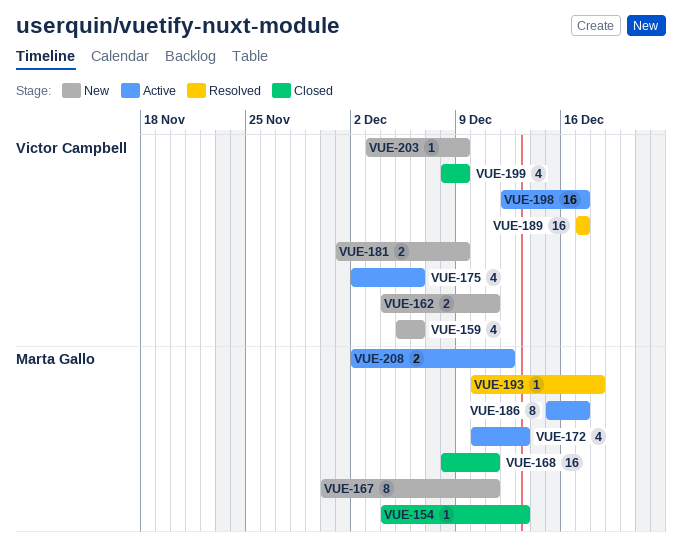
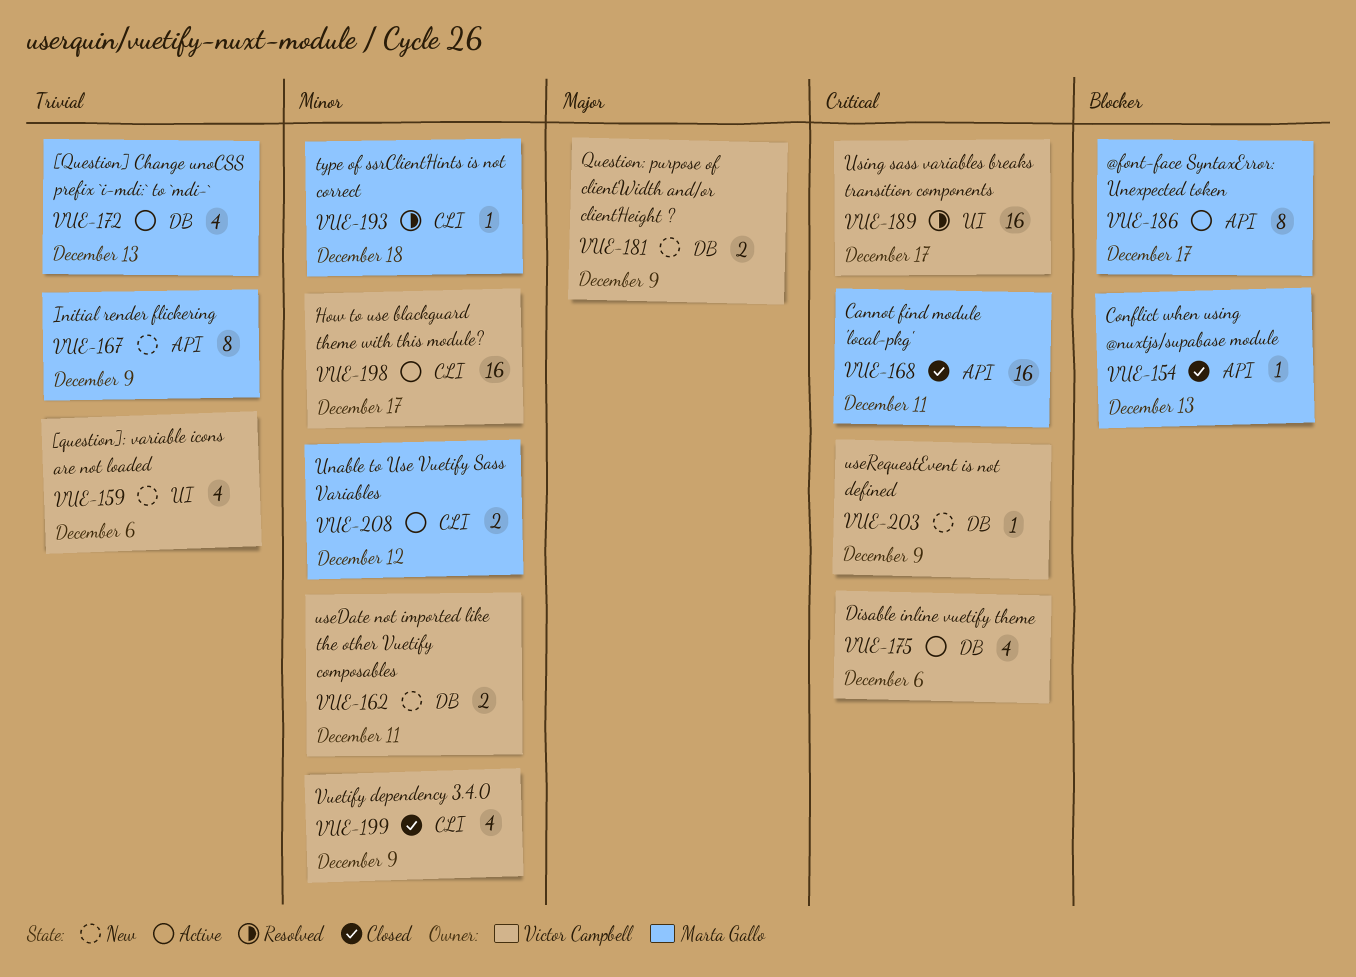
VUE-167, due: Dec 11 -> Dec 9

